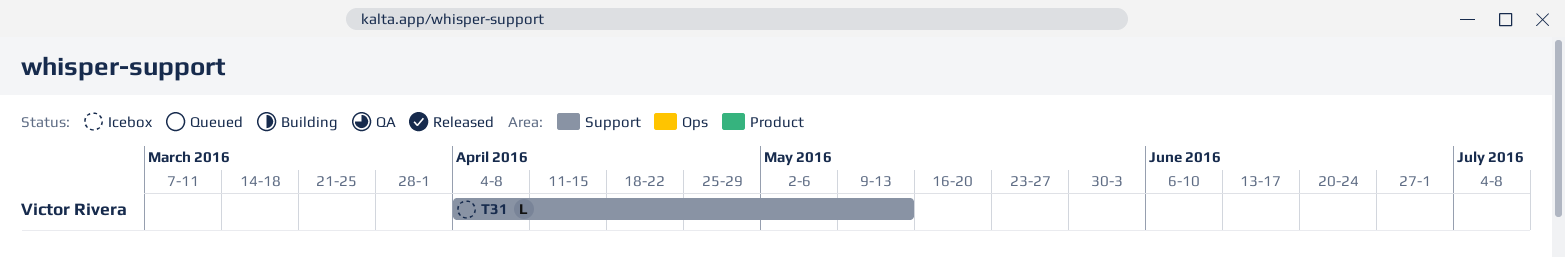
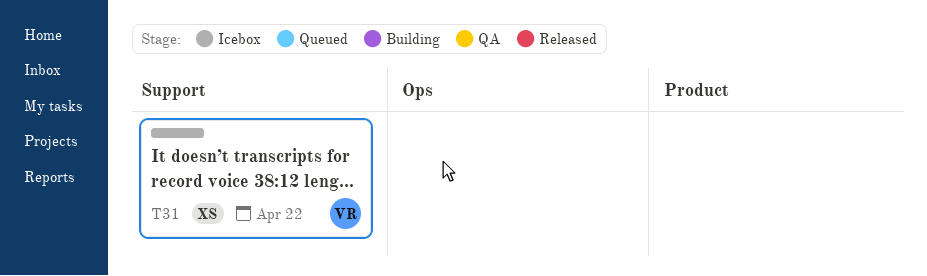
T31, estimate: L -> XS
T31, due: May 13 -> Apr 22

